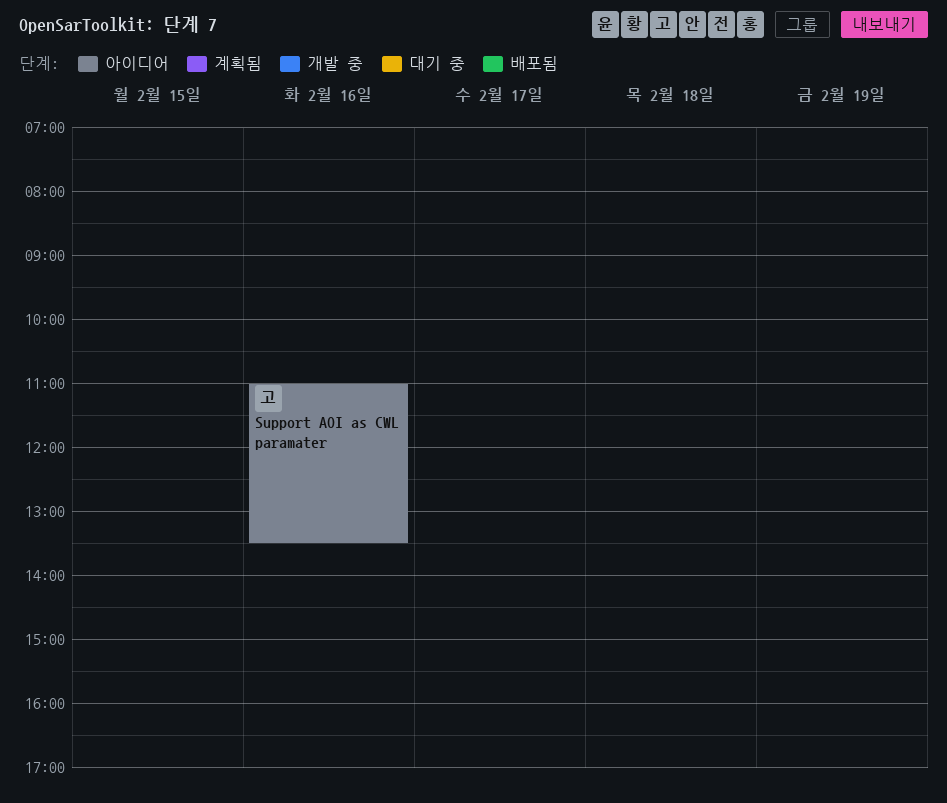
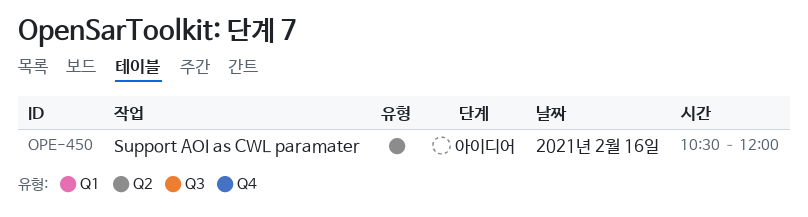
Support AOI as CWL paramater, begins: 11:00 -> 10:30
Support AOI as CWL paramater, ends: 13:30 -> 12:00

